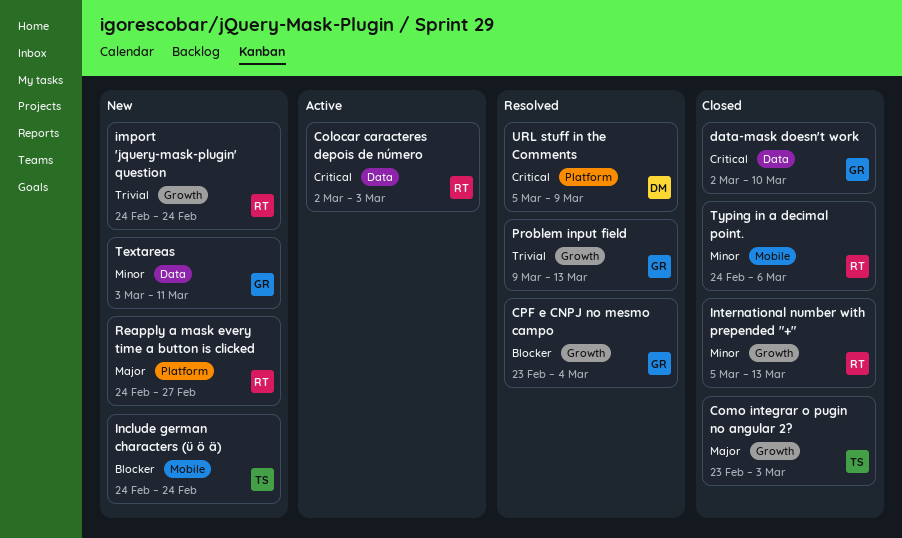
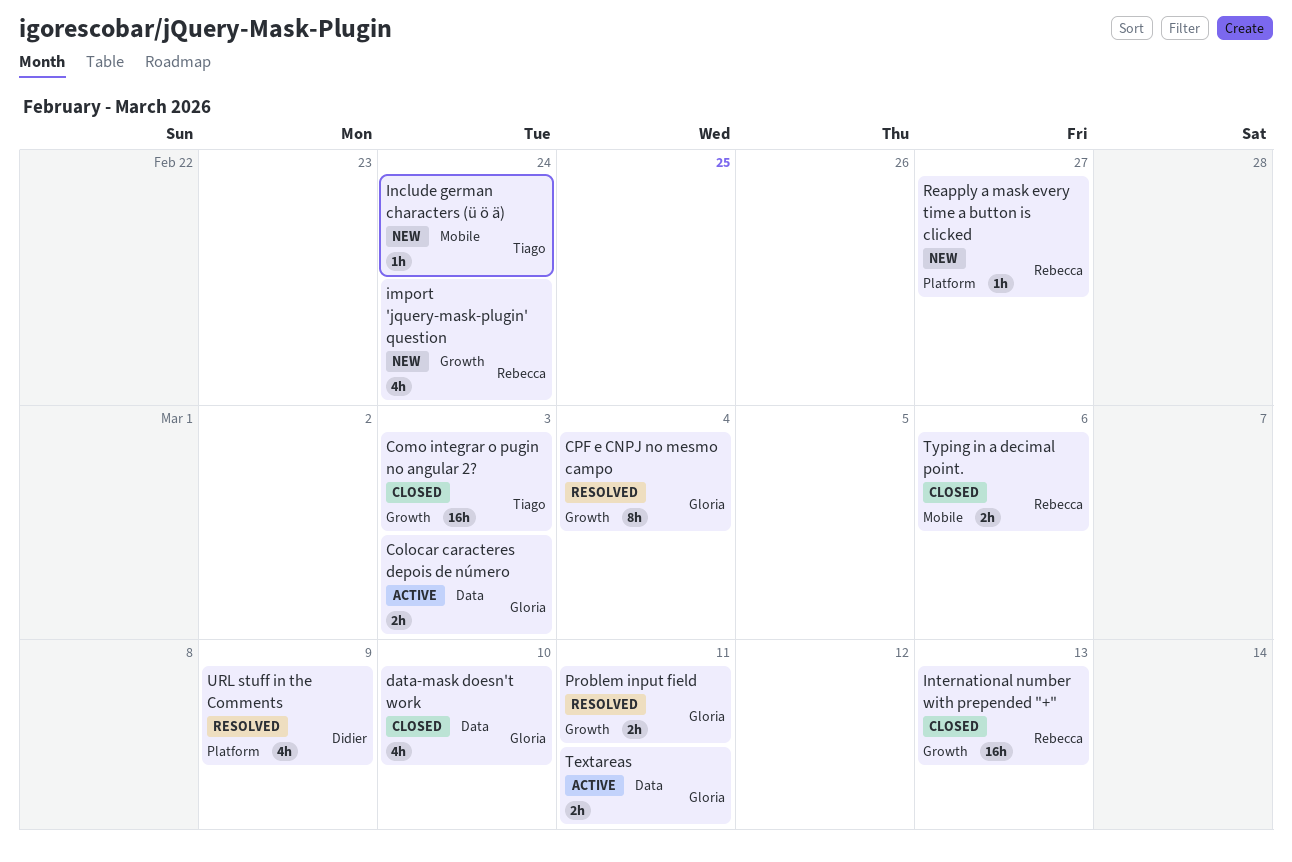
Colocar caracteres depois de número, owner: Rebecca -> Gloria
Problem input field, due: Mar 13 -> Mar 11
Textareas, status: New -> Active

